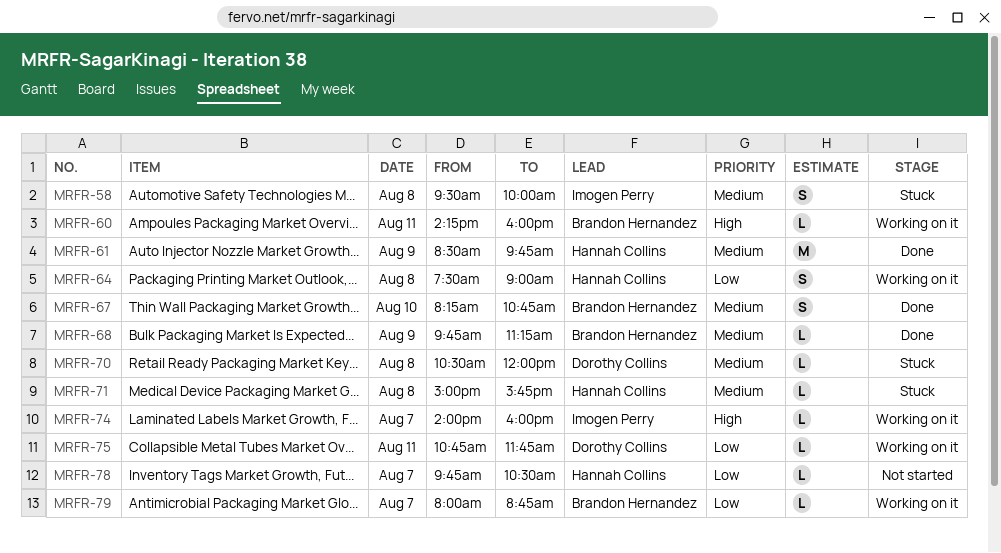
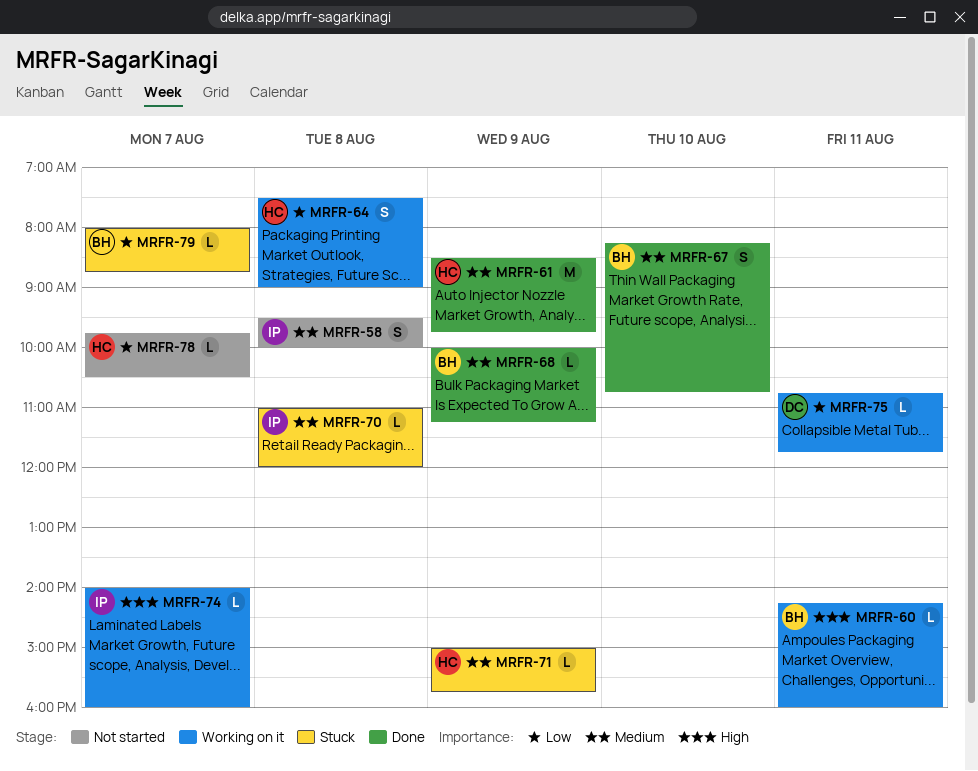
MRFR-58, status: Stuck -> Not started
MRFR-68, begins: 09:45 -> 10:00
MRFR-70, owner: Dorothy Collins -> Imogen Perry
MRFR-70, begins: 10:30 -> 11:00
MRFR-71, day: Aug 8 -> Aug 9
MRFR-79, status: Working on it -> Stuck

